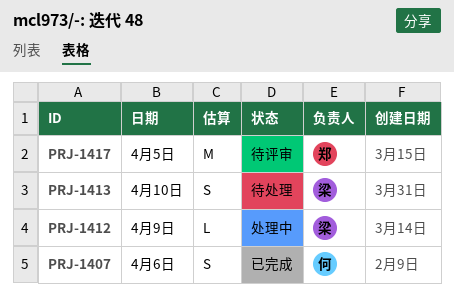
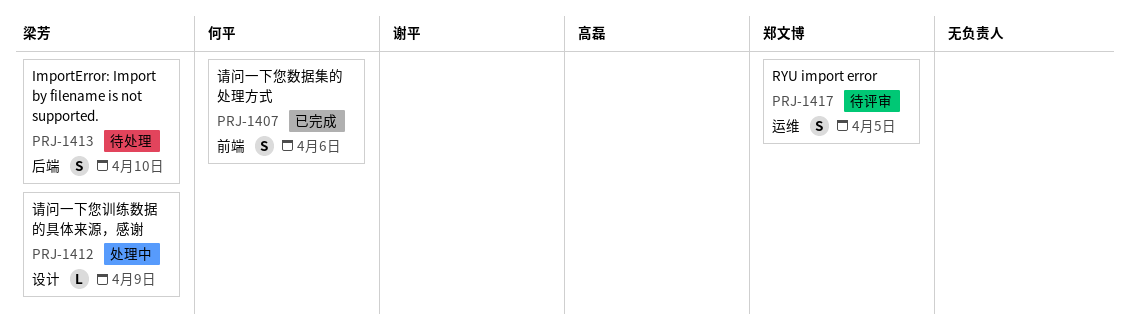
PRJ-1417, estimate: M -> S

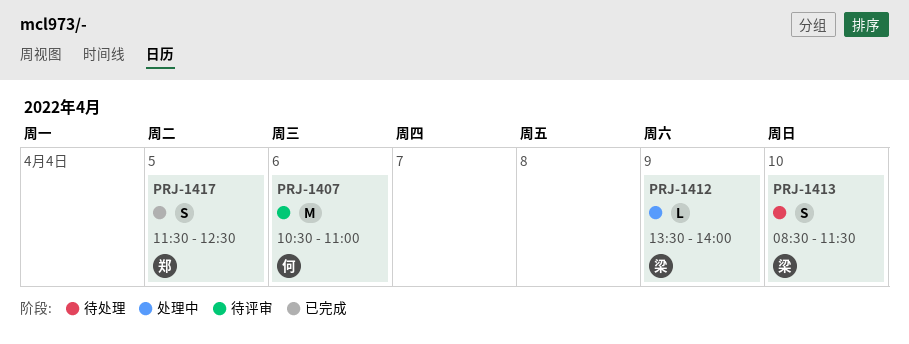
PRJ-1407, status: 已完成 -> 待评审
PRJ-1407, estimate: S -> M
PRJ-1417, status: 待评审 -> 已完成

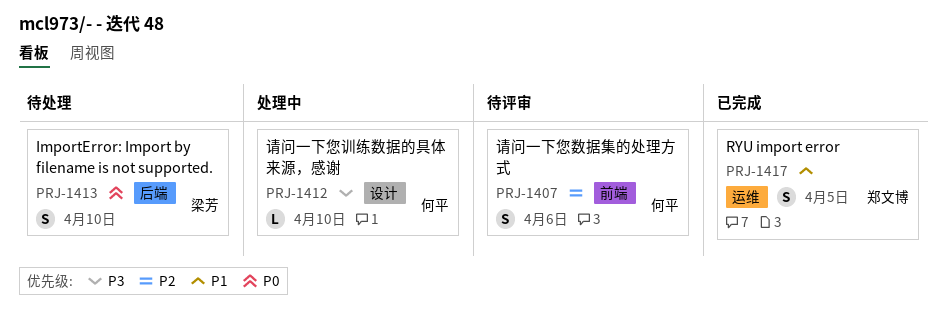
PRJ-1407, estimate: M -> S
PRJ-1412, owner: 梁芳 -> 何平
PRJ-1412, day: Apr 9 -> Apr 10

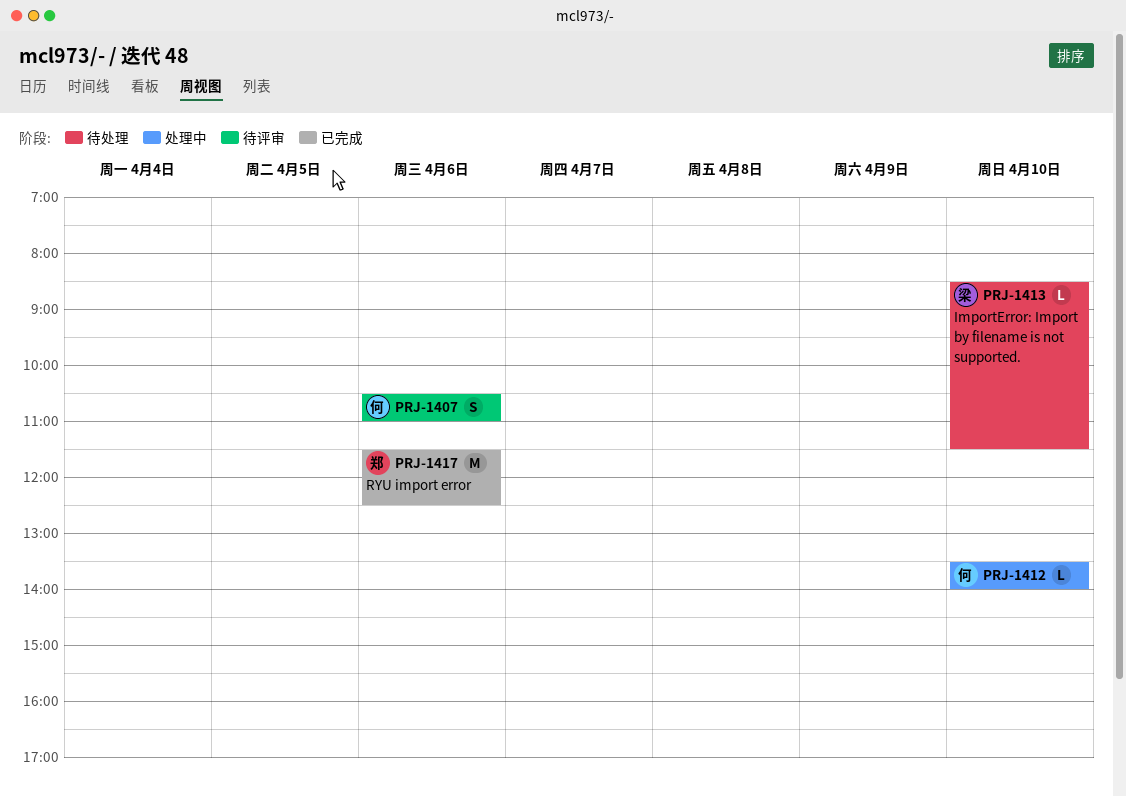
PRJ-1413, estimate: S -> L
PRJ-1417, estimate: S -> M
PRJ-1417, day: Apr 5 -> Apr 6

